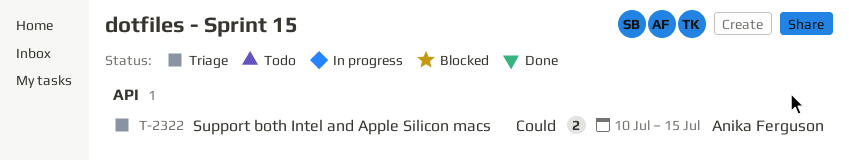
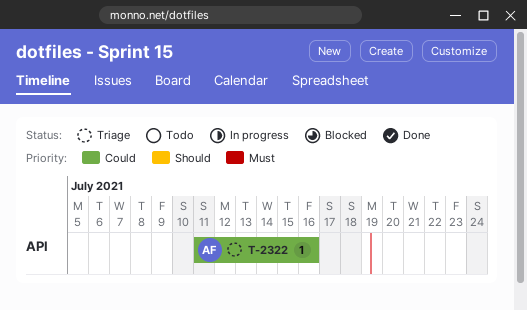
T-2322, estimate: 2 -> 1
T-2322, start: Jul 10 -> Jul 11
T-2322, due: Jul 15 -> Jul 16

